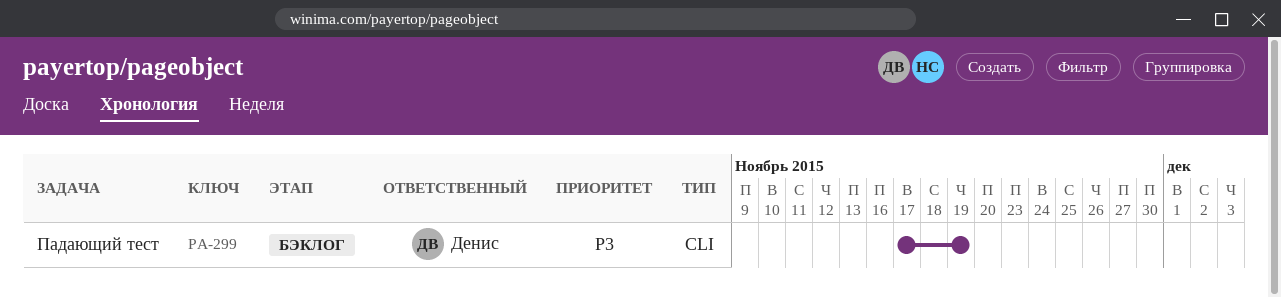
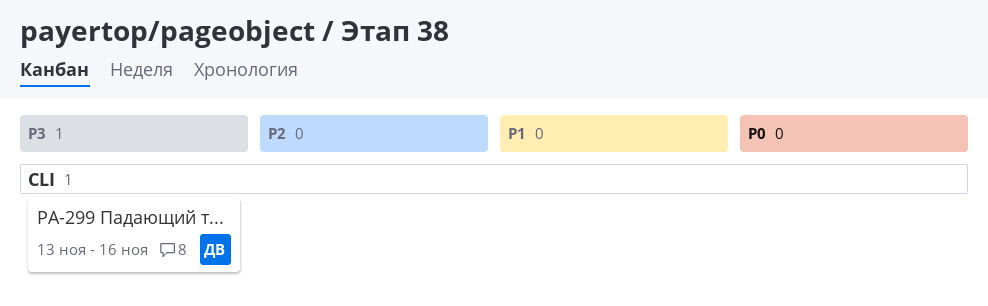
PA-299, start: Nov 17 -> Nov 13
PA-299, due: Nov 19 -> Nov 16

